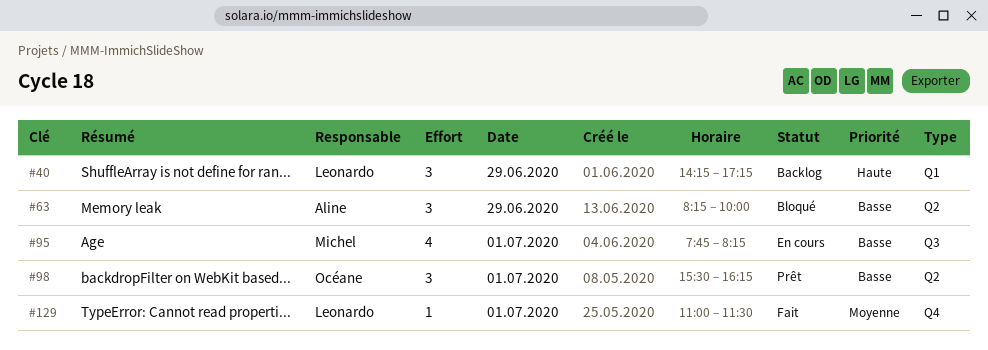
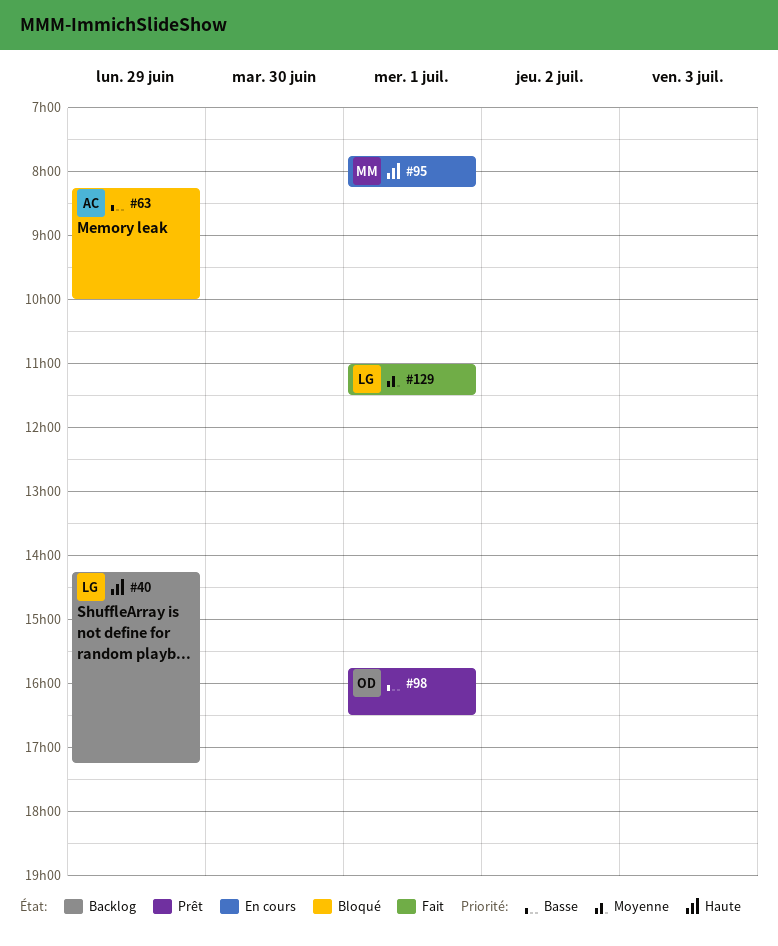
#95, priority: Basse -> Haute
#98, begins: 15:30 -> 15:45
#98, ends: 16:15 -> 16:30

